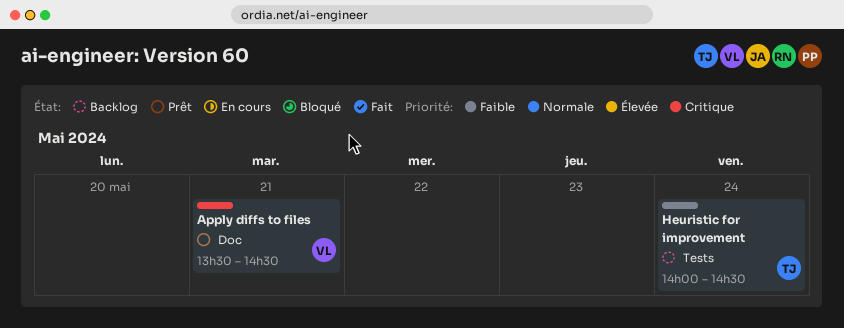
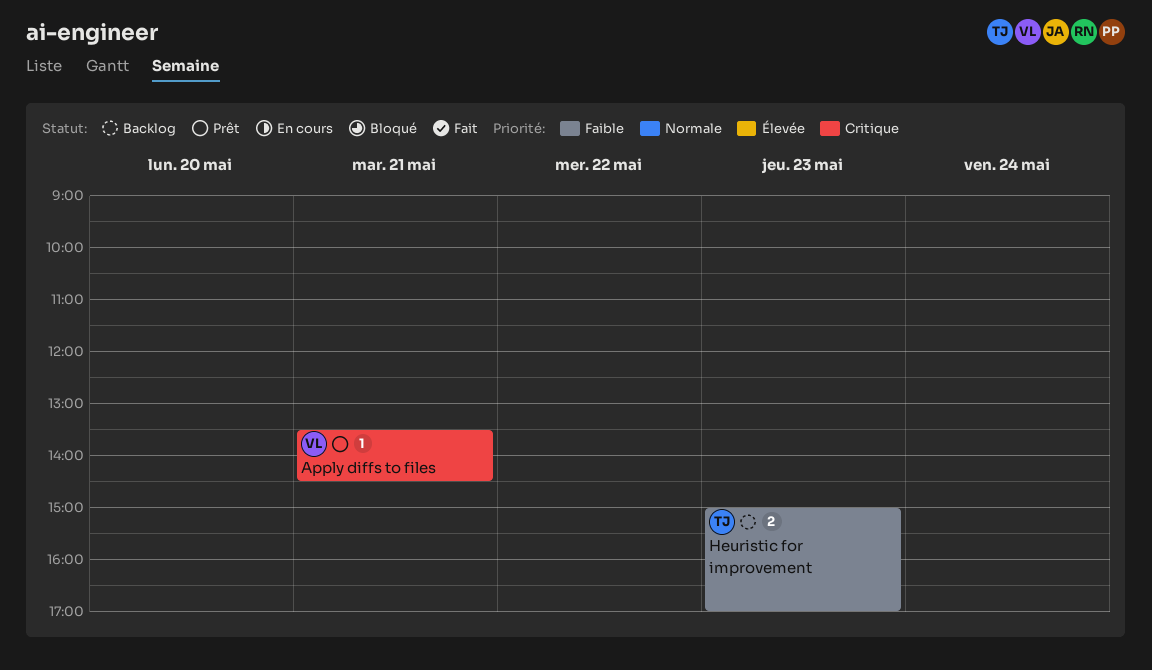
Heuristic for improvement, day: May 24 -> May 23
Heuristic for improvement, begins: 14:00 -> 15:00
Heuristic for improvement, ends: 14:30 -> 17:00

